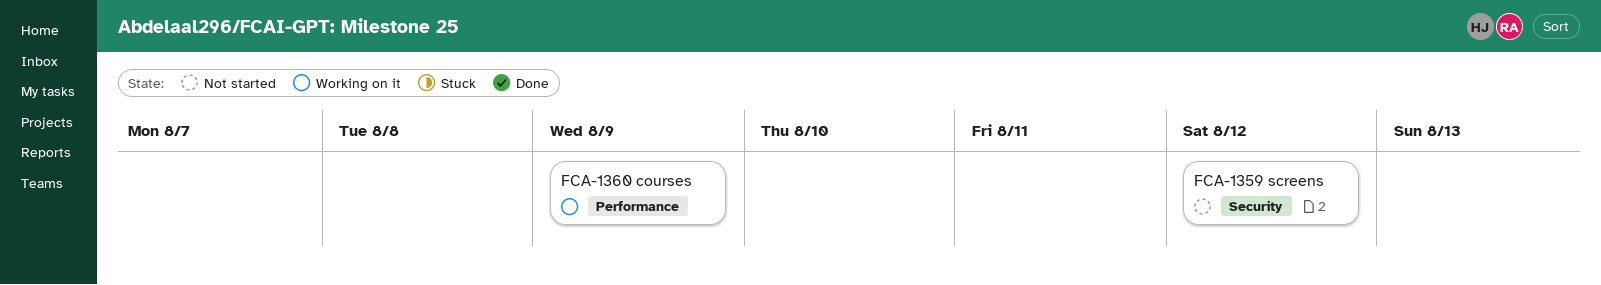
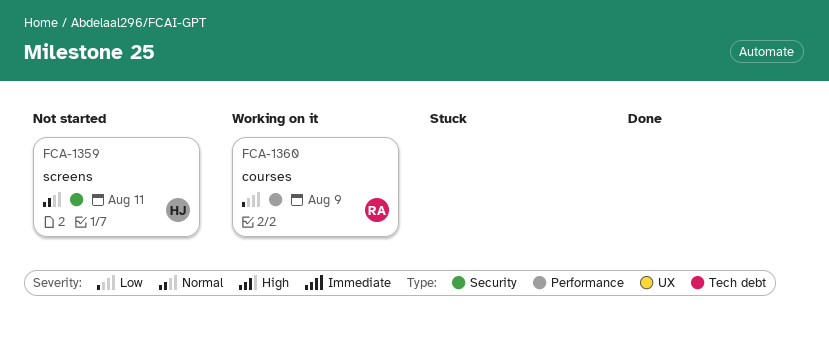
FCA-1359, due: Aug 12 -> Aug 11

